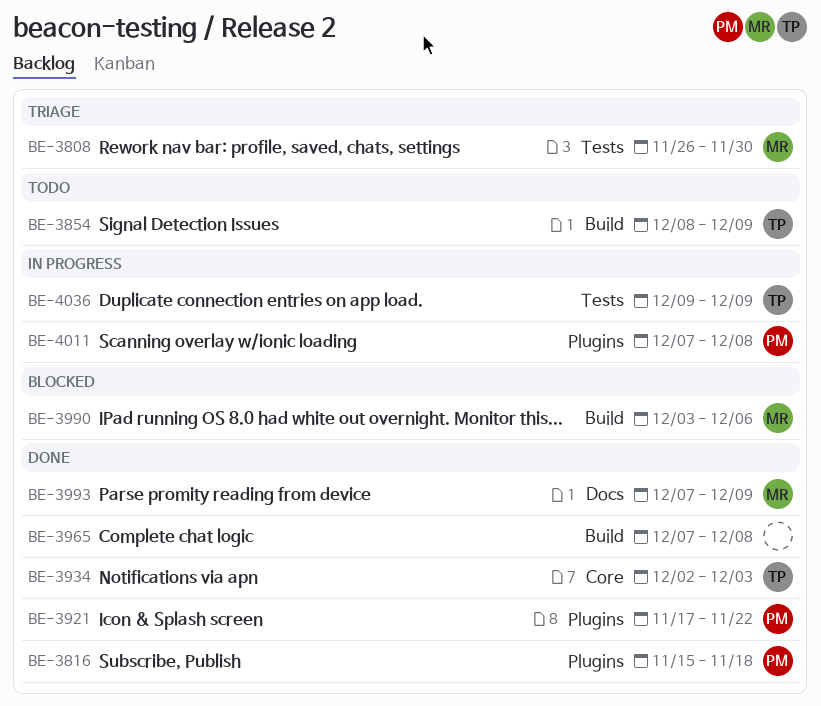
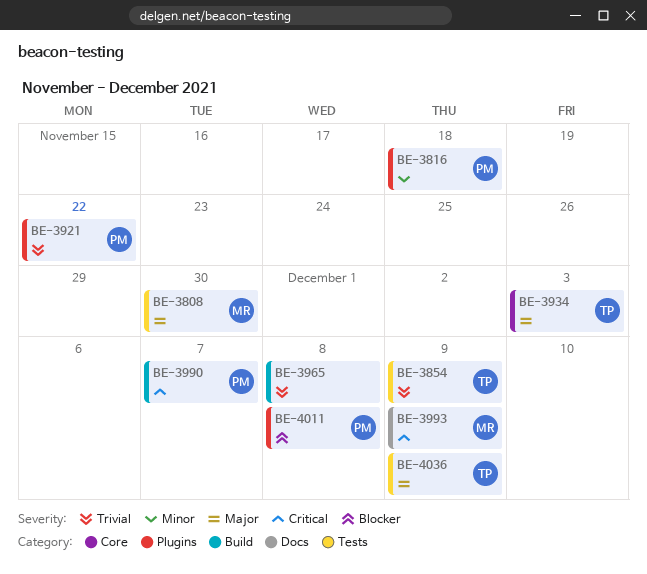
BE-3854, label: Build -> Tests
BE-3990, owner: MR -> PM
BE-3990, due: Dec 6 -> Dec 7

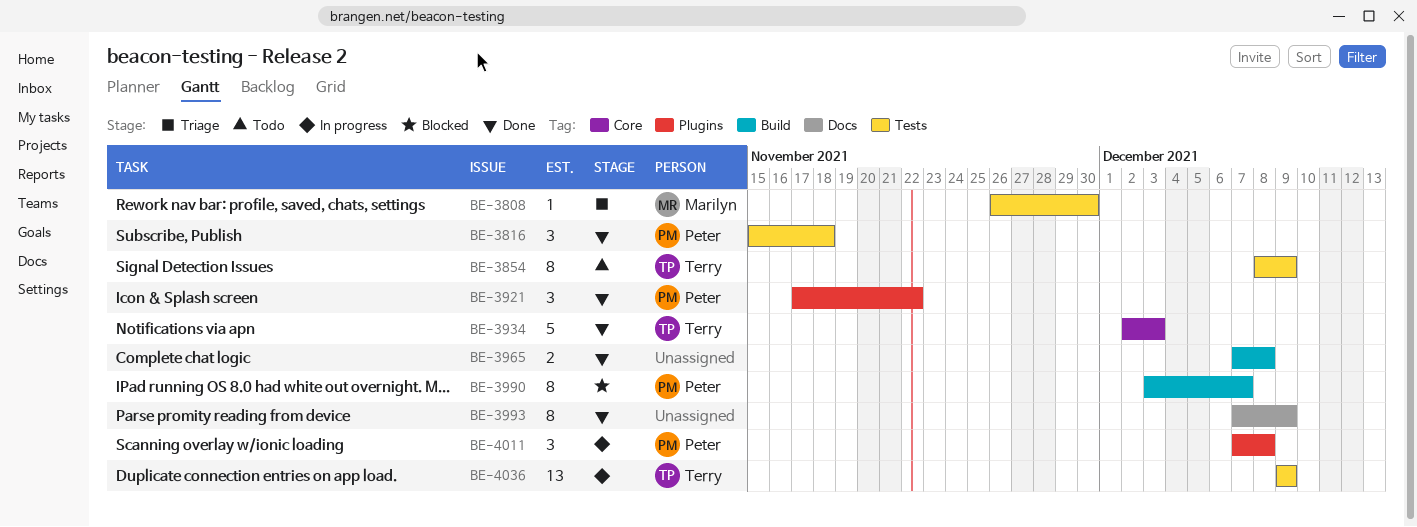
BE-3816, label: Plugins -> Tests
BE-3993, owner: Marilyn -> none

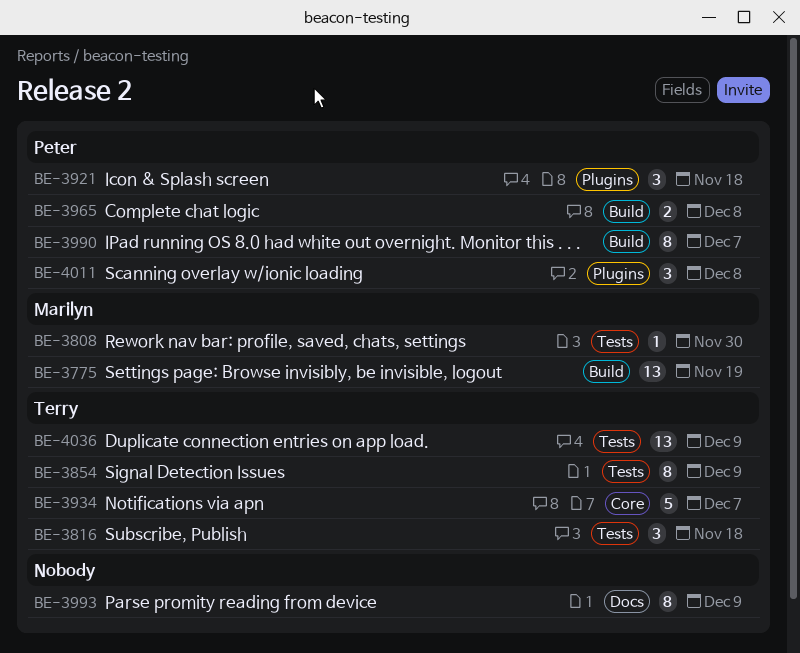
BE-3775: none -> present
BE-3816, owner: Peter -> Terry
BE-3921, due: Nov 22 -> Nov 18
BE-3934, due: Dec 3 -> Dec 7
BE-3965, owner: none -> Peter

